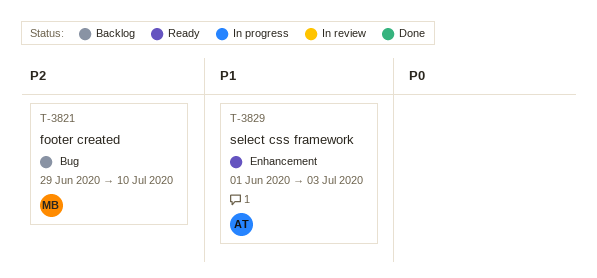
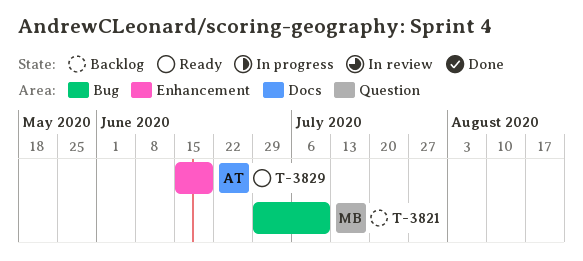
T-3829, start: Jun 1 -> Jun 15
T-3829, due: Jul 3 -> Jun 19

